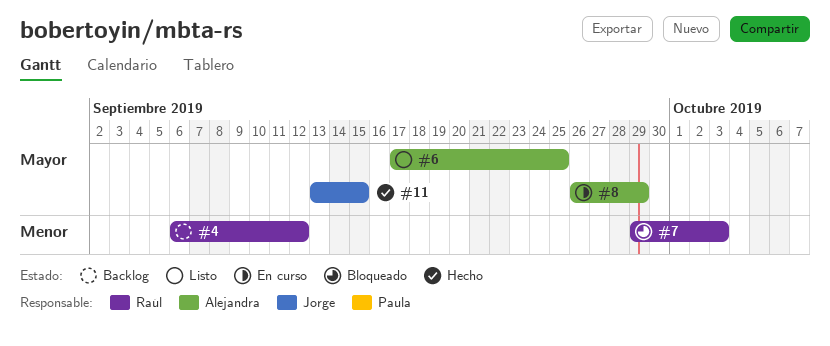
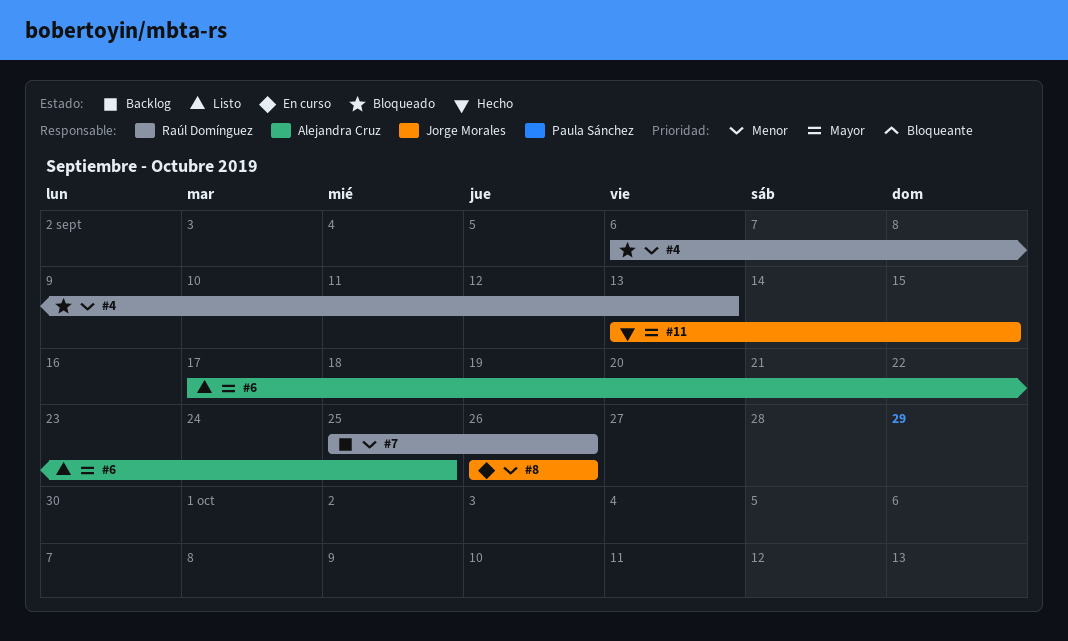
#4, status: Backlog -> Bloqueado
#4, due: Sep 12 -> Sep 13
#7, status: Bloqueado -> Backlog
#7, start: Sep 29 -> Sep 25
#7, due: Oct 3 -> Sep 26
#8, owner: Alejandra Cruz -> Jorge Morales
#8, priority: Mayor -> Menor
#8, due: Sep 29 -> Sep 26

